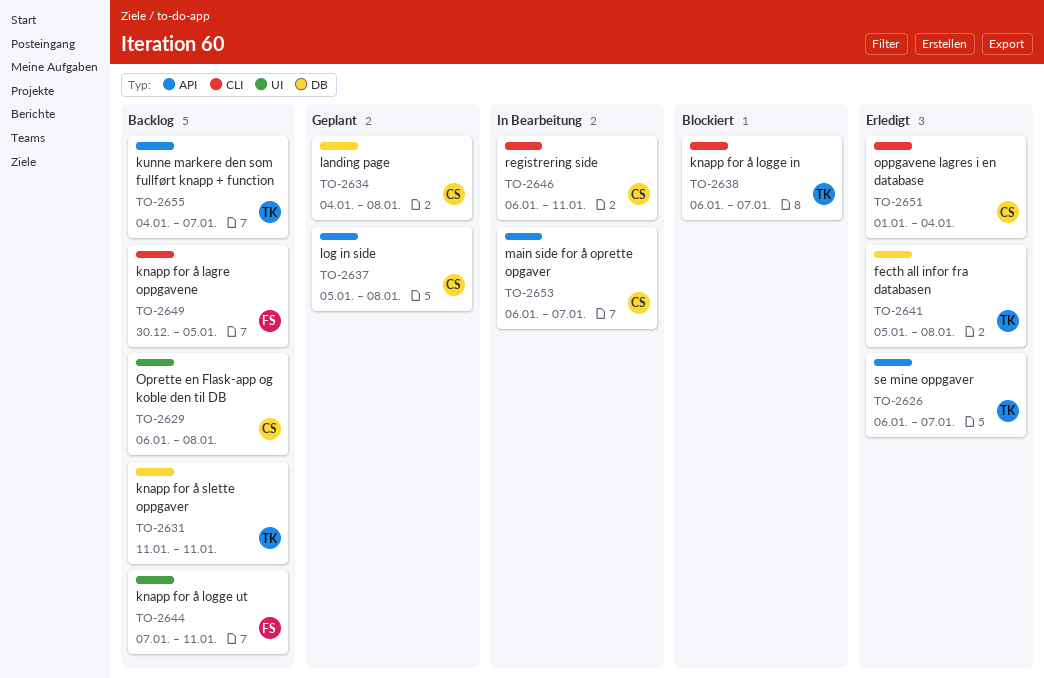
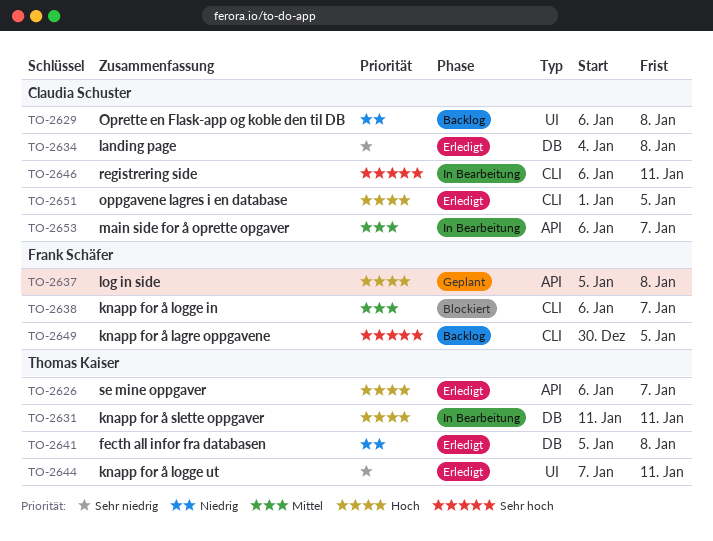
TO-2631, status: Backlog -> In Bearbeitung
TO-2634, status: Geplant -> Erledigt
TO-2637, owner: Claudia Schuster -> Frank Schäfer
TO-2638, owner: Thomas Kaiser -> Frank Schäfer
TO-2644, status: Backlog -> Erledigt
TO-2644, owner: Frank Schäfer -> Thomas Kaiser
TO-2651, due: Jan 4 -> Jan 5
TO-2655: present -> none

